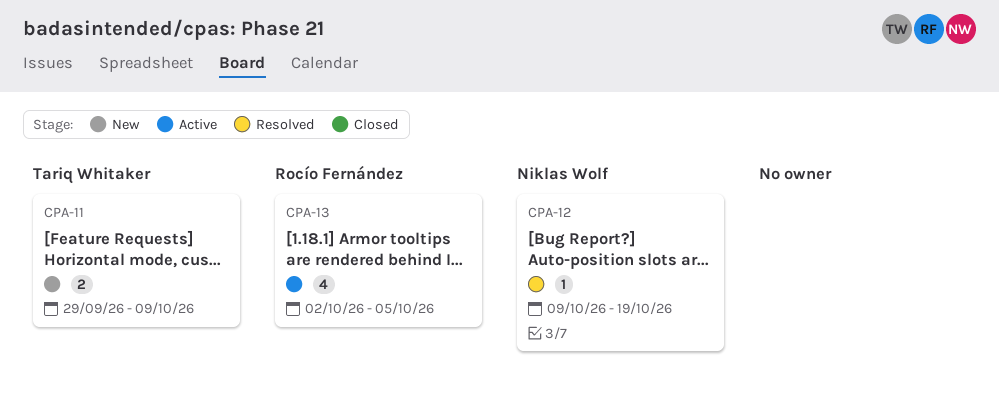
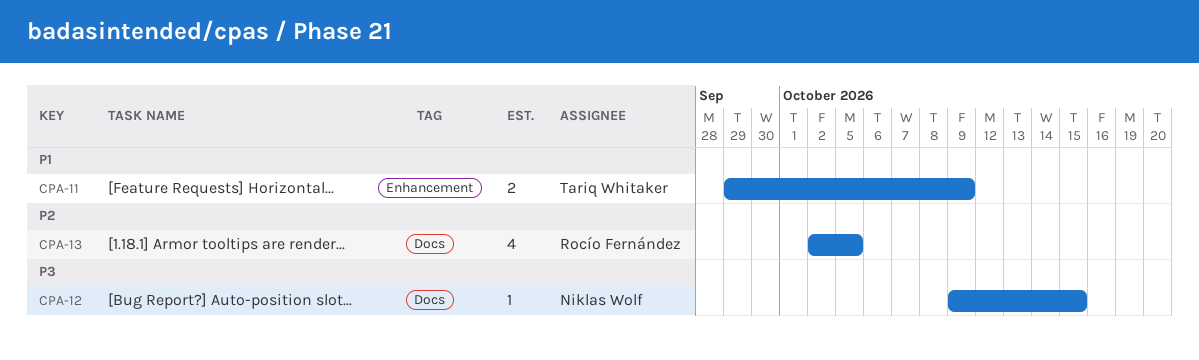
CPA-12, due: Oct 19 -> Oct 15

